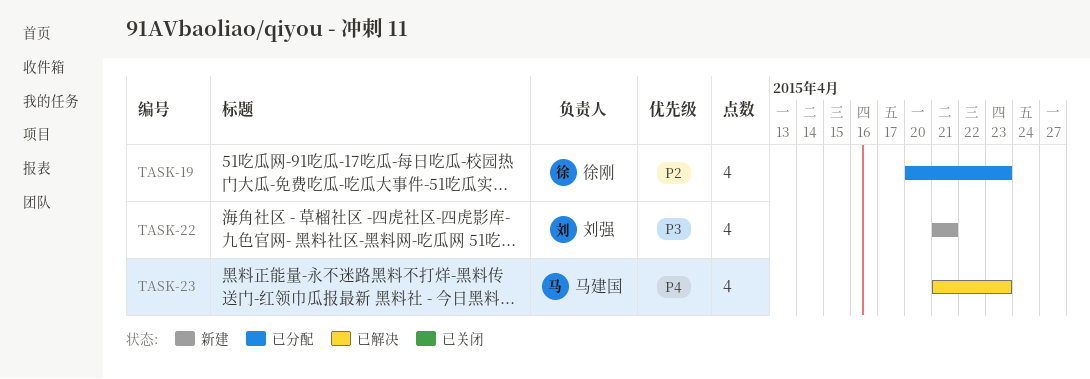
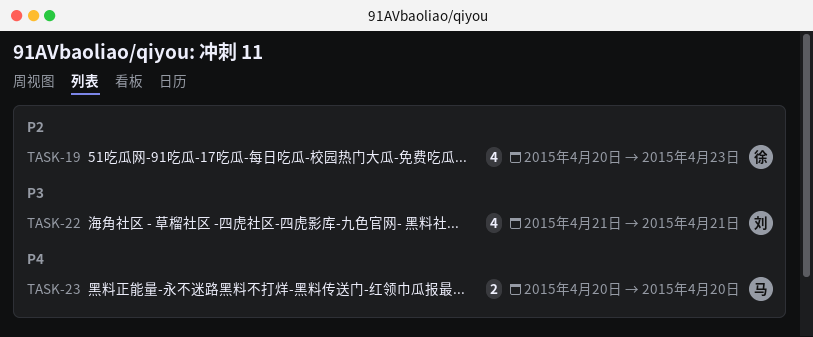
TASK-23, estimate: 4 -> 2
TASK-23, start: Apr 21 -> Apr 20
TASK-23, due: Apr 23 -> Apr 20

